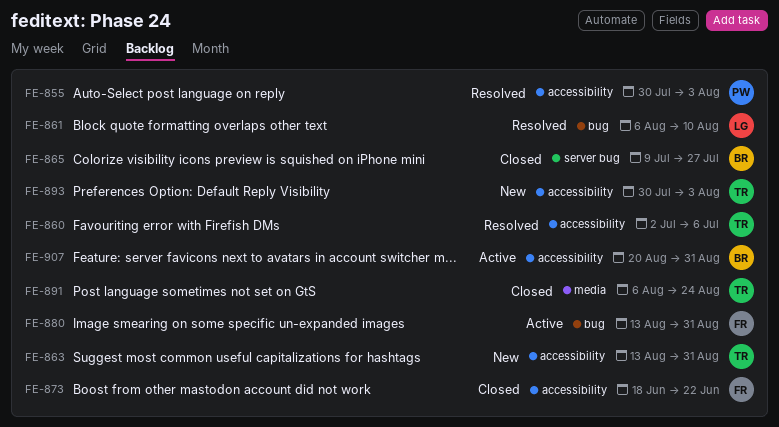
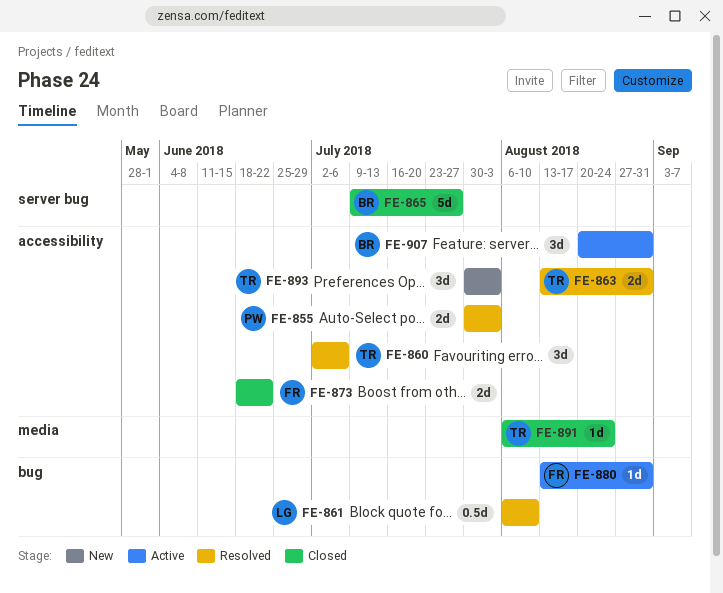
FE-863, status: New -> Resolved

